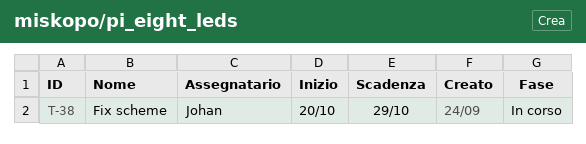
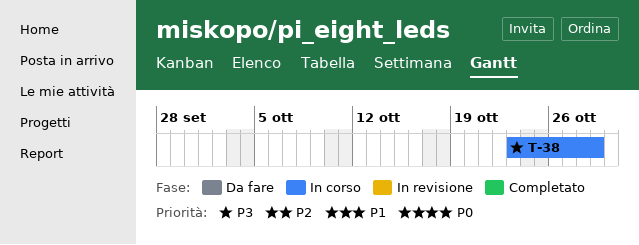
T-38, start: Oct 20 -> Oct 23

